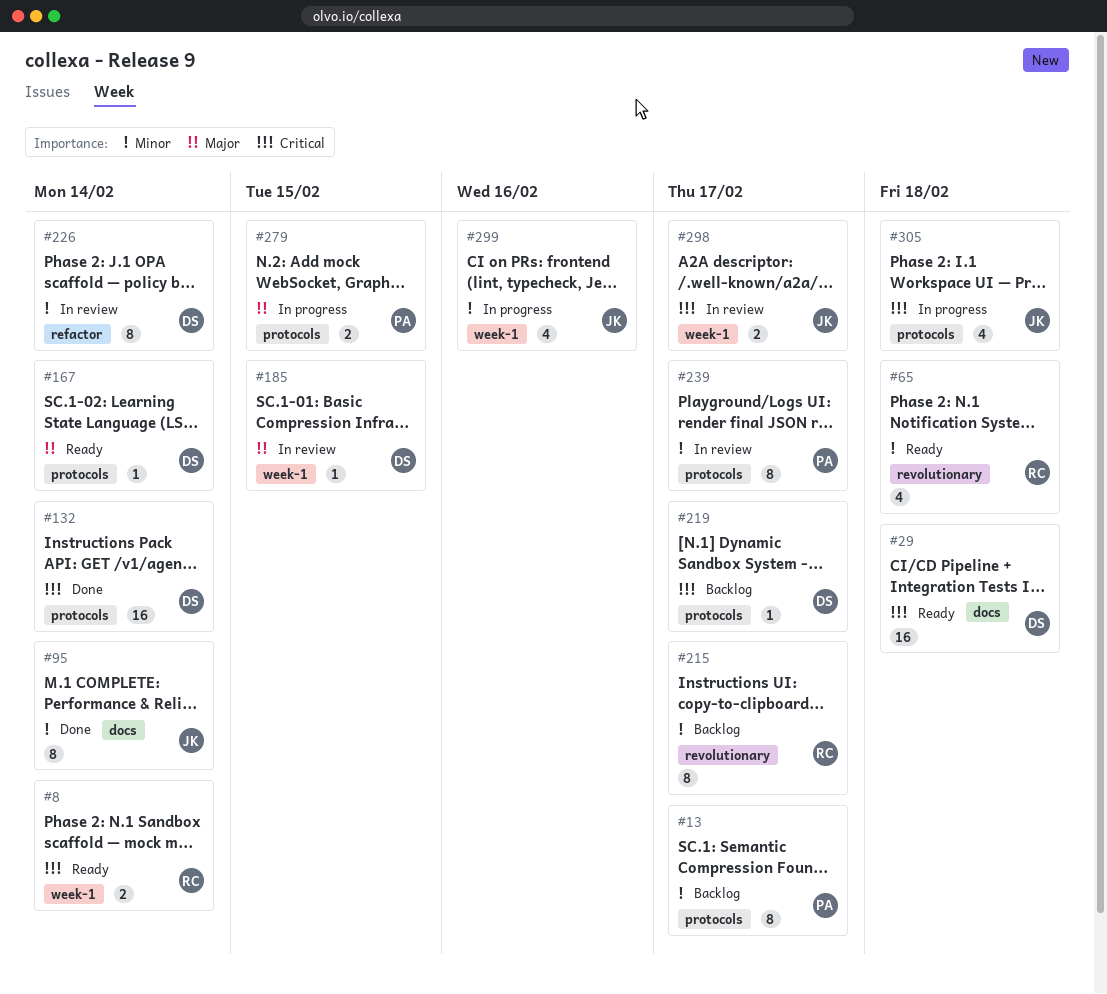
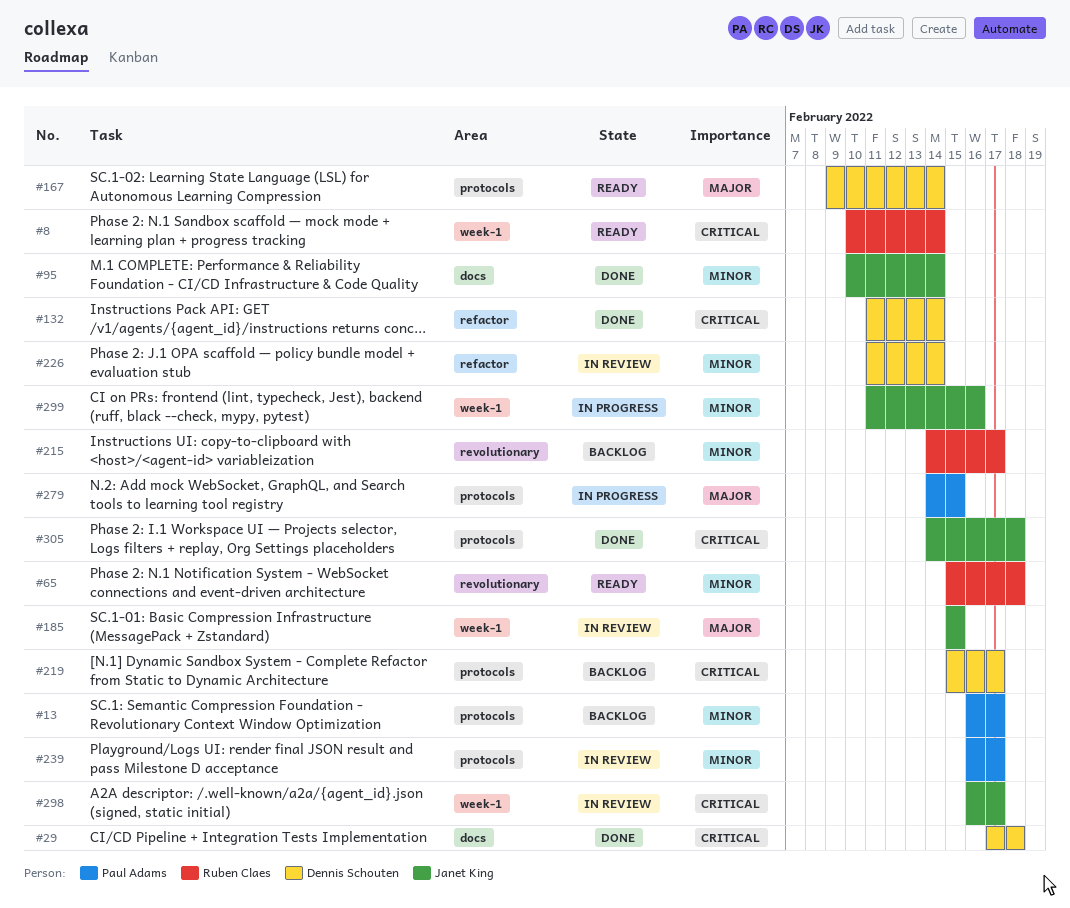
#29, status: Ready -> Done
#132, label: protocols -> refactor
#185, owner: Dennis Schouten -> Janet King
#305, status: In progress -> Done

